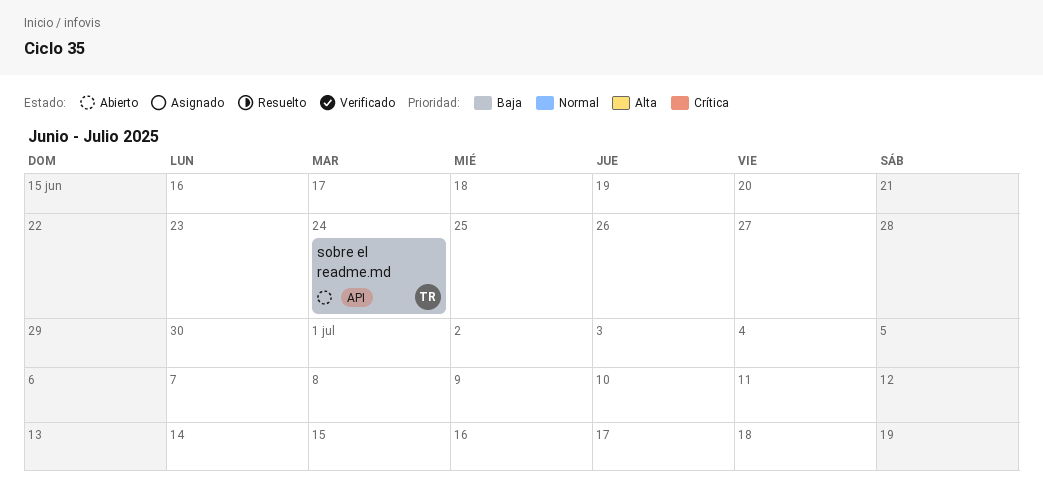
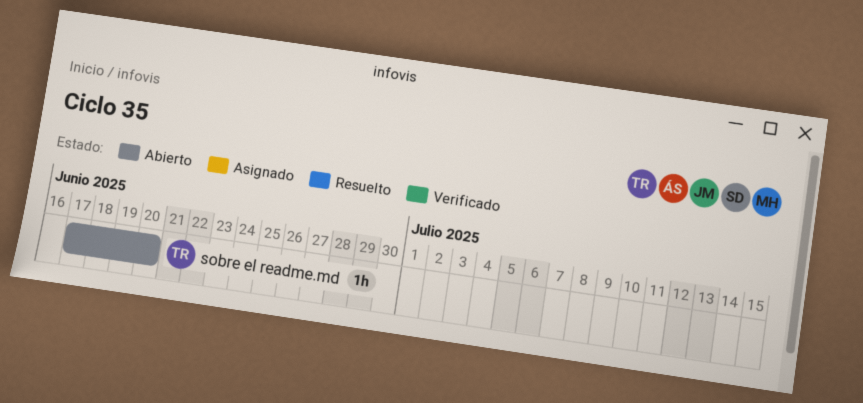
sobre el readme.md, due: Jun 24 -> Jun 20

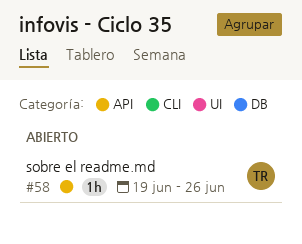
sobre el readme.md, start: Jun 17 -> Jun 19
sobre el readme.md, due: Jun 20 -> Jun 26

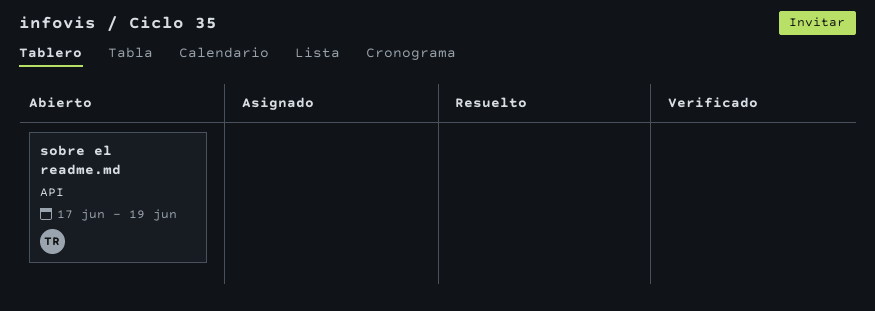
sobre el readme.md, start: Jun 19 -> Jun 17
sobre el readme.md, due: Jun 26 -> Jun 19

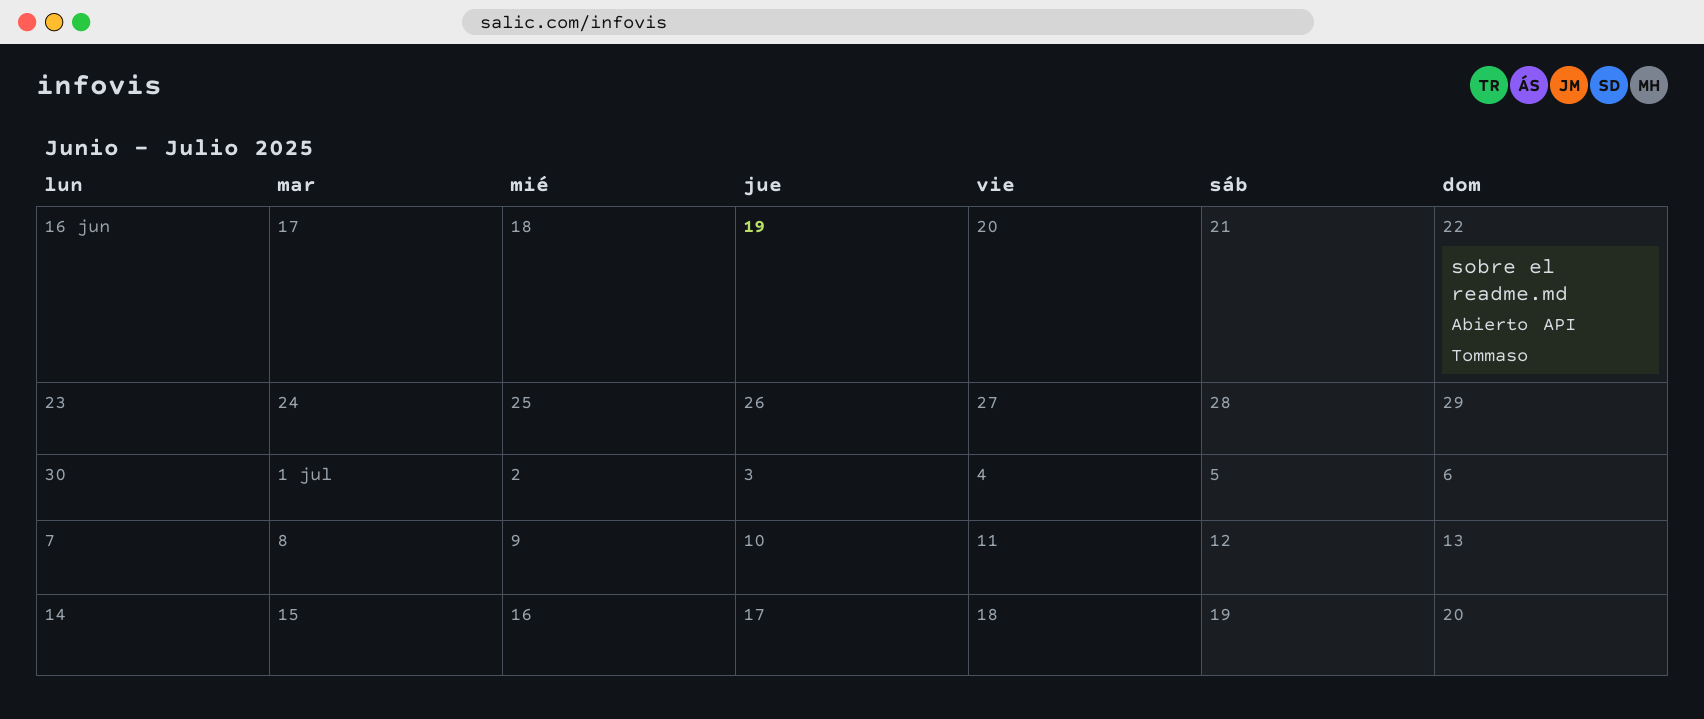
sobre el readme.md, due: Jun 19 -> Jun 22

